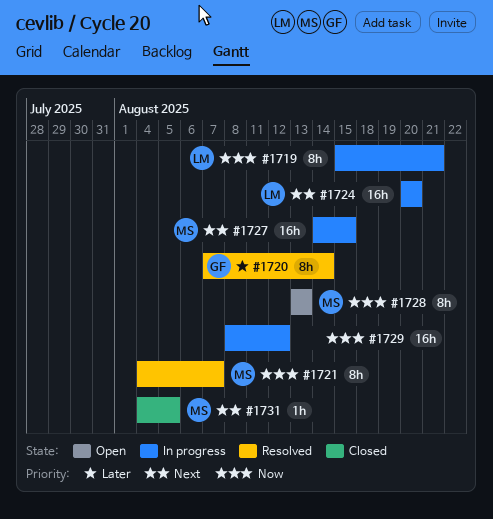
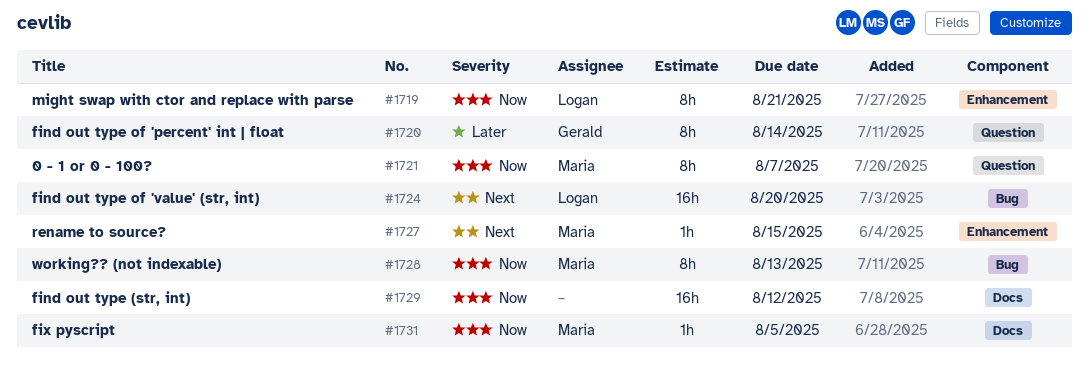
#1727, estimate: 16h -> 1h
#1731, priority: Next -> Now

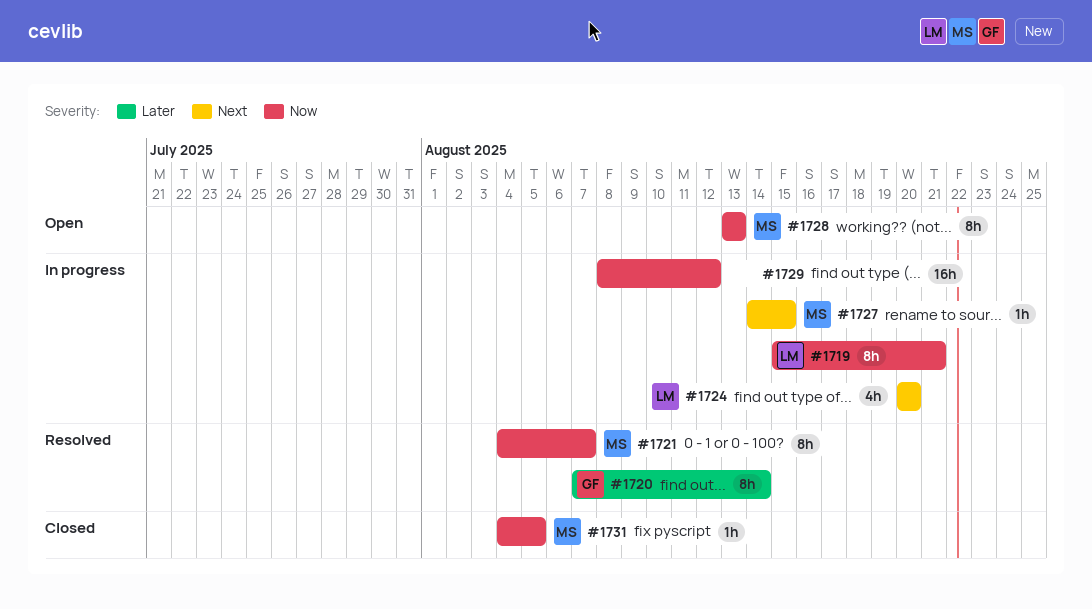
#1724, estimate: 16h -> 4h

